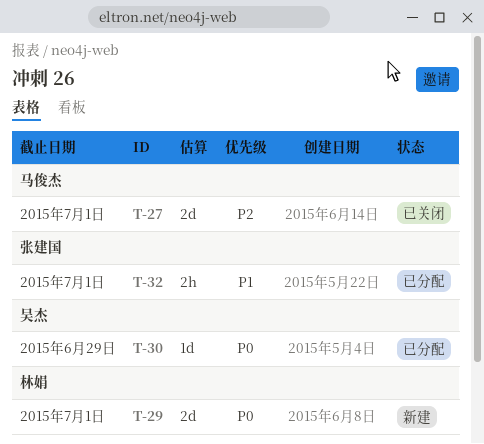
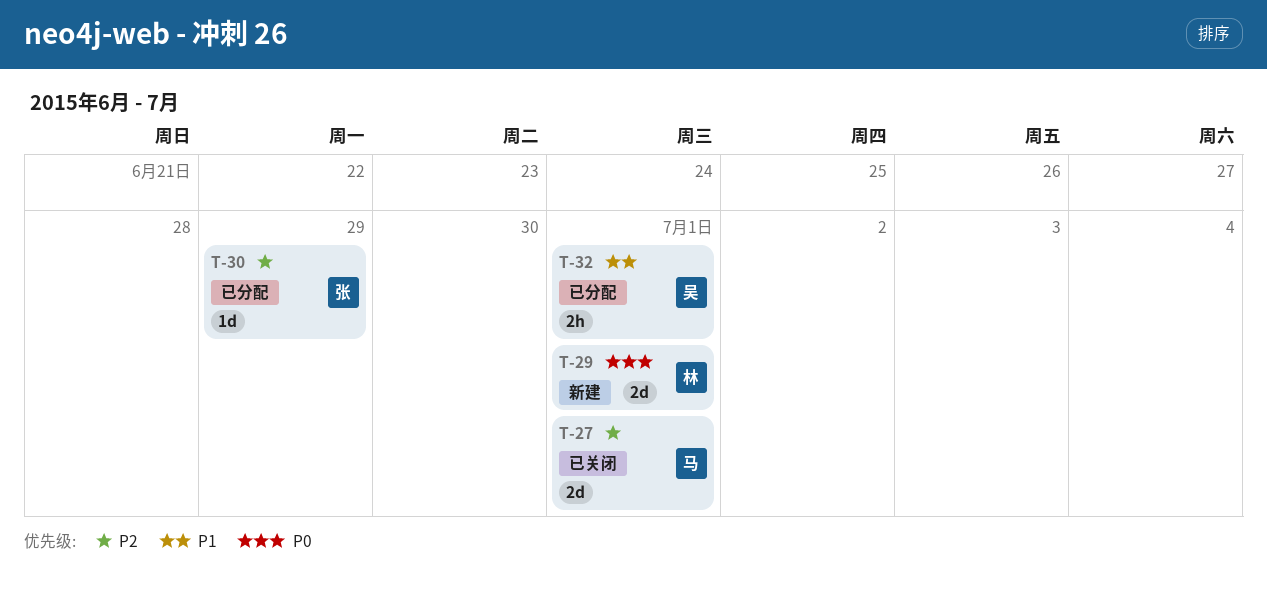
T-30, owner: 吴杰 -> 张建国
T-30, priority: P0 -> P2
T-32, owner: 张建国 -> 吴杰

